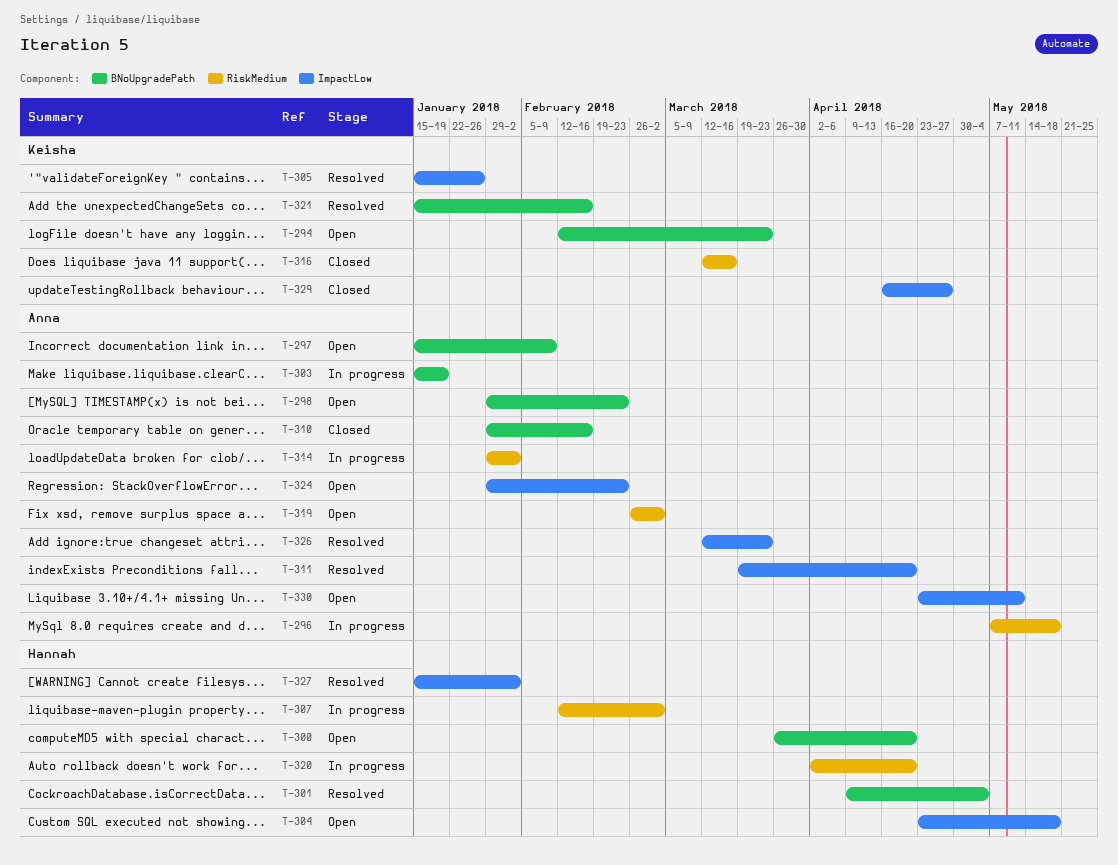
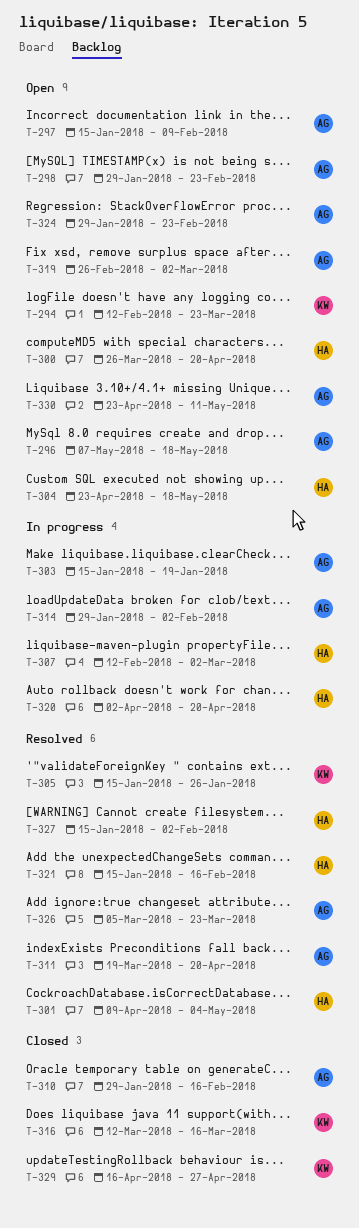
T-296, status: In progress -> Open
T-321, owner: Keisha -> Hannah
T-326, start: Mar 12 -> Mar 5

